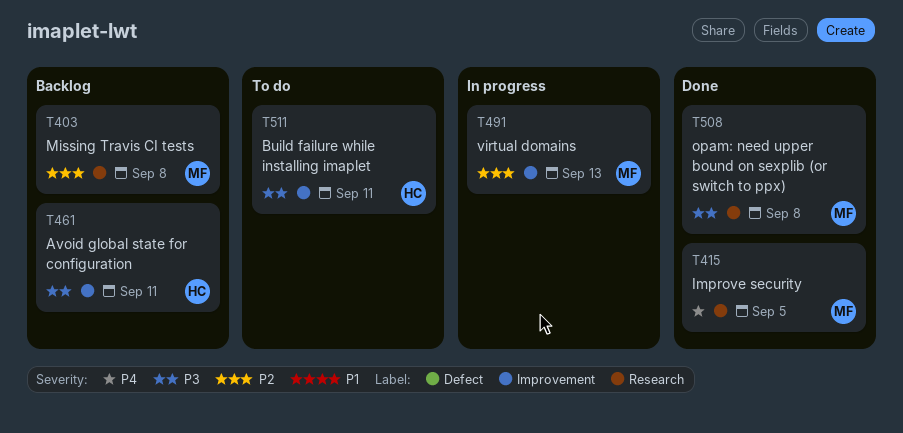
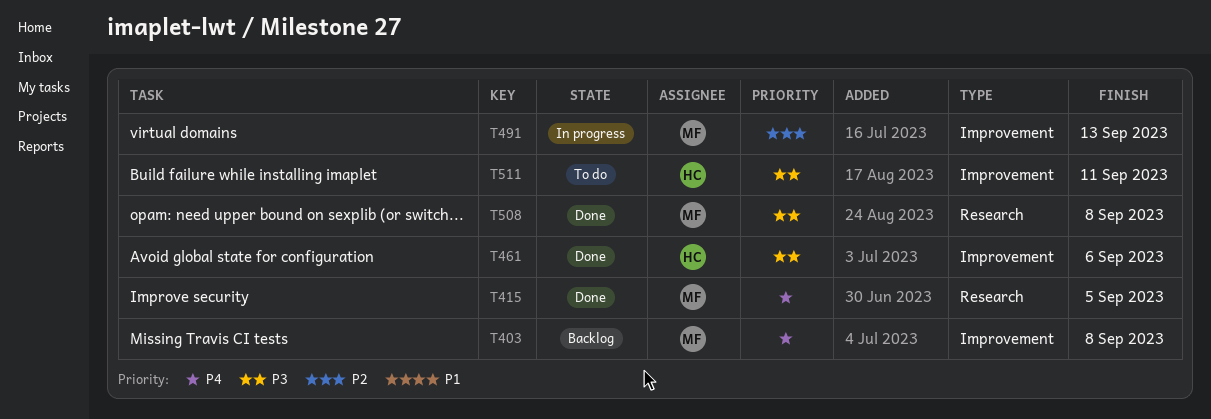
T403, priority: P2 -> P4
T403, label: Research -> Improvement
T461, status: Backlog -> Done
T461, due: Sep 11 -> Sep 6

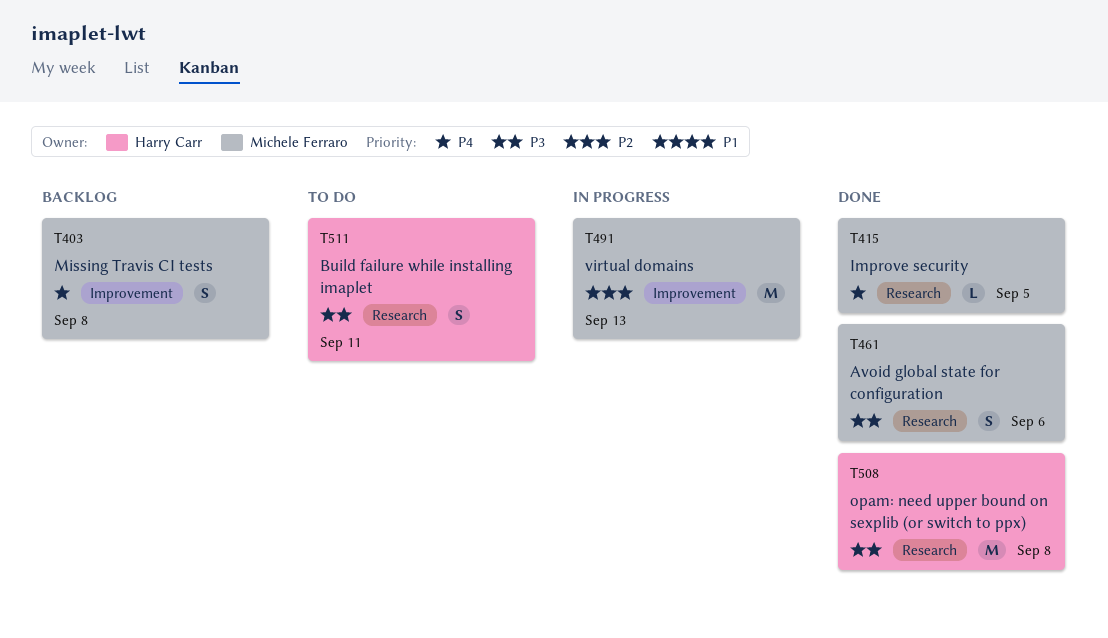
T461, owner: Harry Carr -> Michele Ferraro
T461, label: Improvement -> Research
T508, owner: Michele Ferraro -> Harry Carr
T511, label: Improvement -> Research

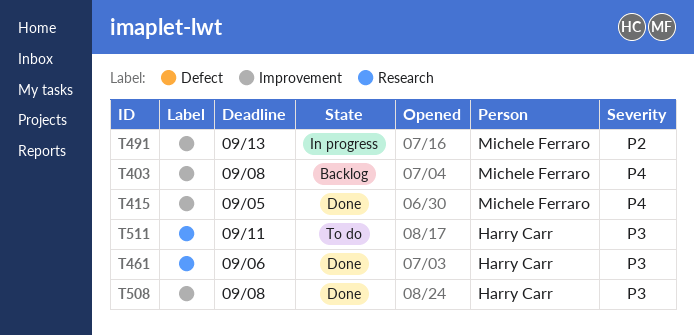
T415, label: Research -> Improvement
T461, owner: Michele Ferraro -> Harry Carr
T508, label: Research -> Improvement

